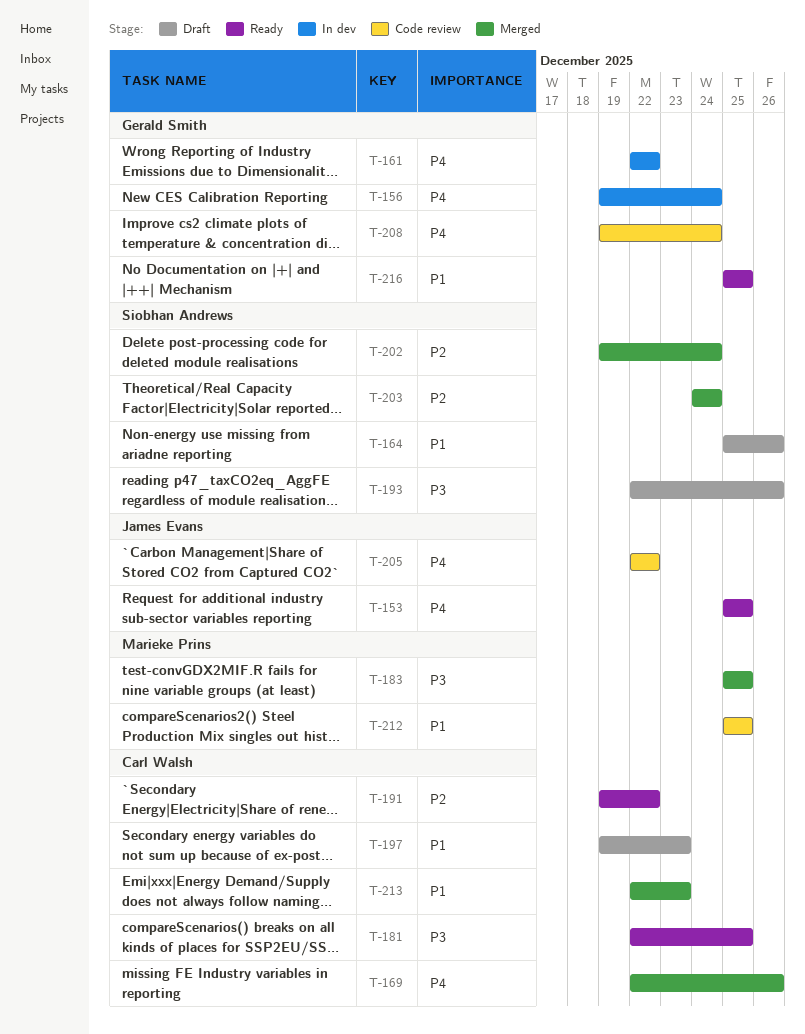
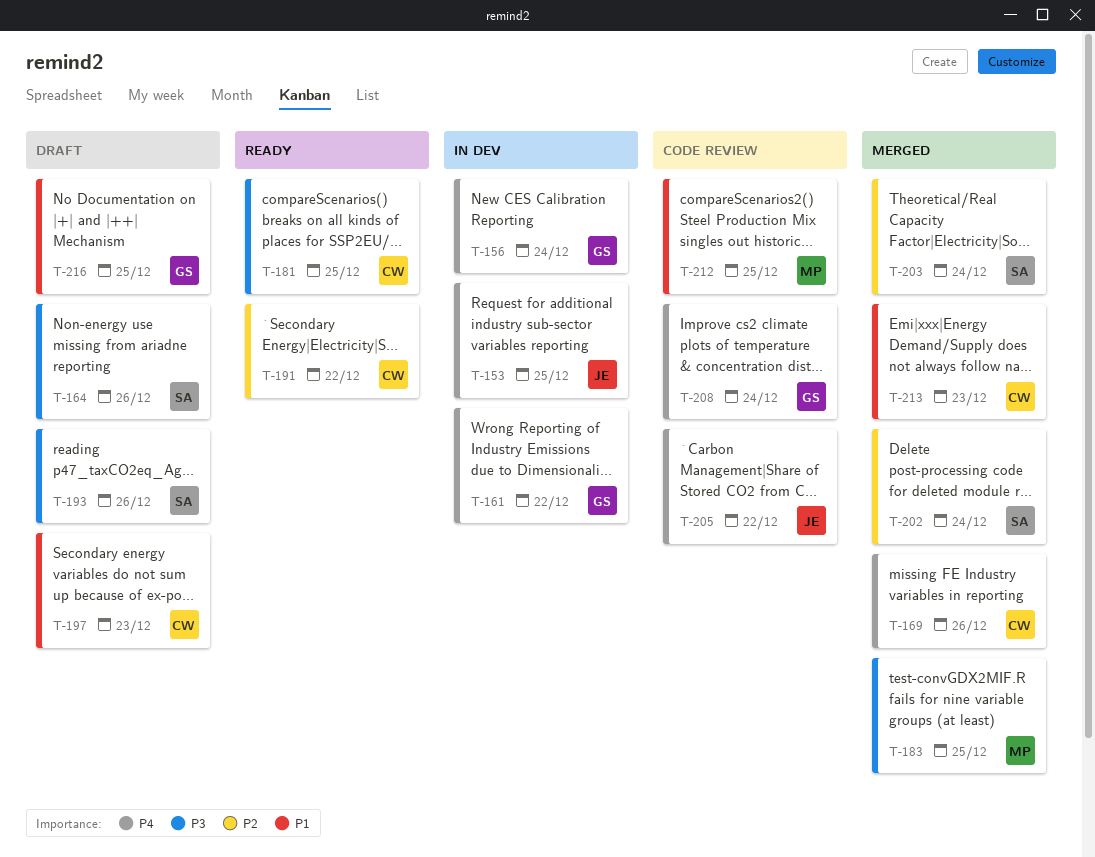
T-153, status: Ready -> In dev
T-164, priority: P1 -> P3
T-216, status: Ready -> Draft

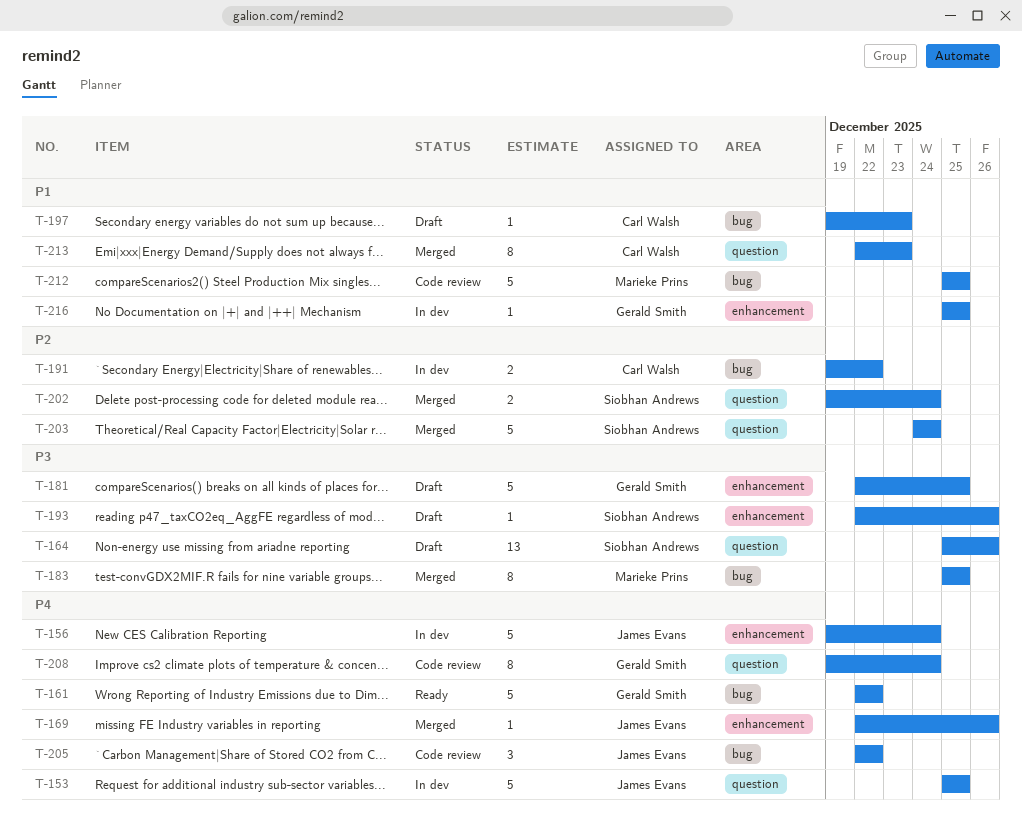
T-156, owner: Gerald Smith -> James Evans
T-161, status: In dev -> Ready
T-169, owner: Carl Walsh -> James Evans
T-181, status: Ready -> Draft
T-181, owner: Carl Walsh -> Gerald Smith
T-191, status: Ready -> In dev
T-216, status: Draft -> In dev

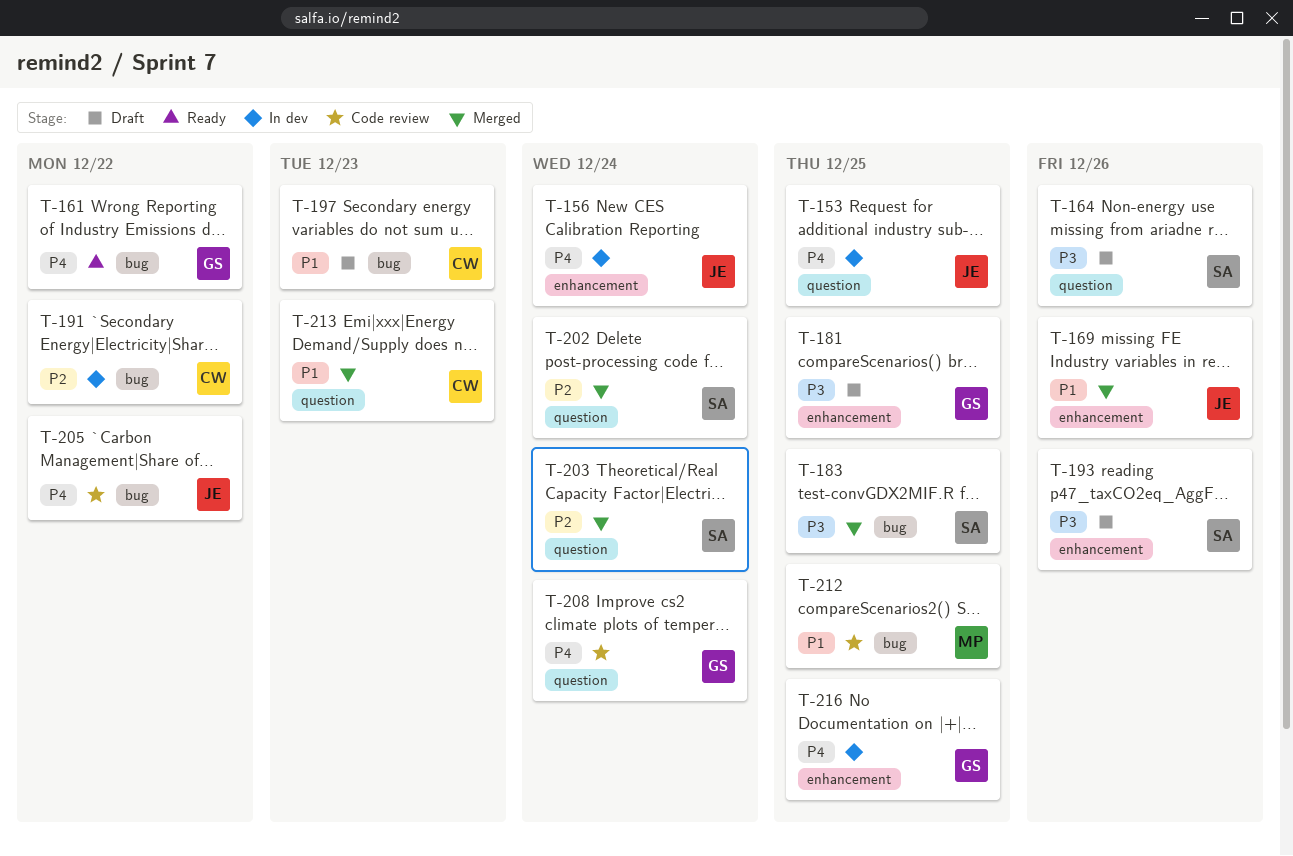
T-169, priority: P4 -> P1
T-183, owner: Marieke Prins -> Siobhan Andrews
T-216, priority: P1 -> P4

